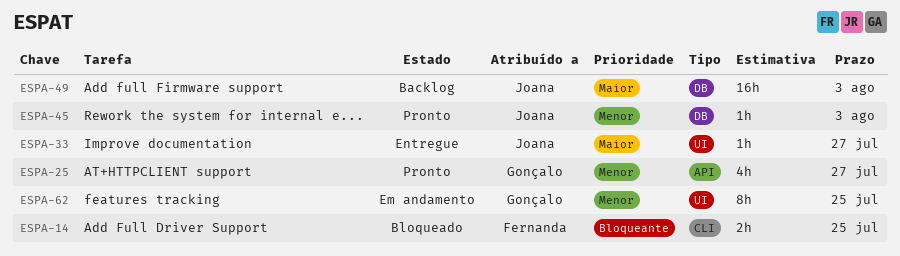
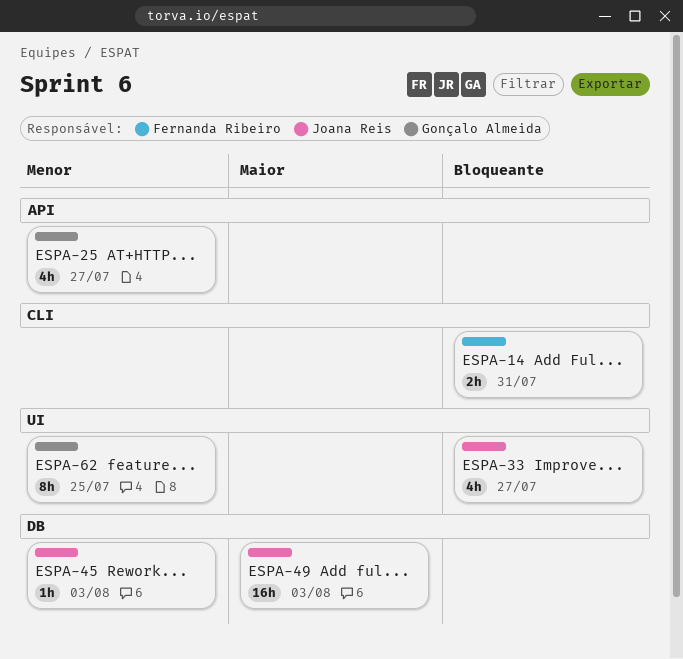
ESPA-14, due: Jul 25 -> Jul 31
ESPA-33, priority: Maior -> Bloqueante
ESPA-33, estimate: 1h -> 4h

